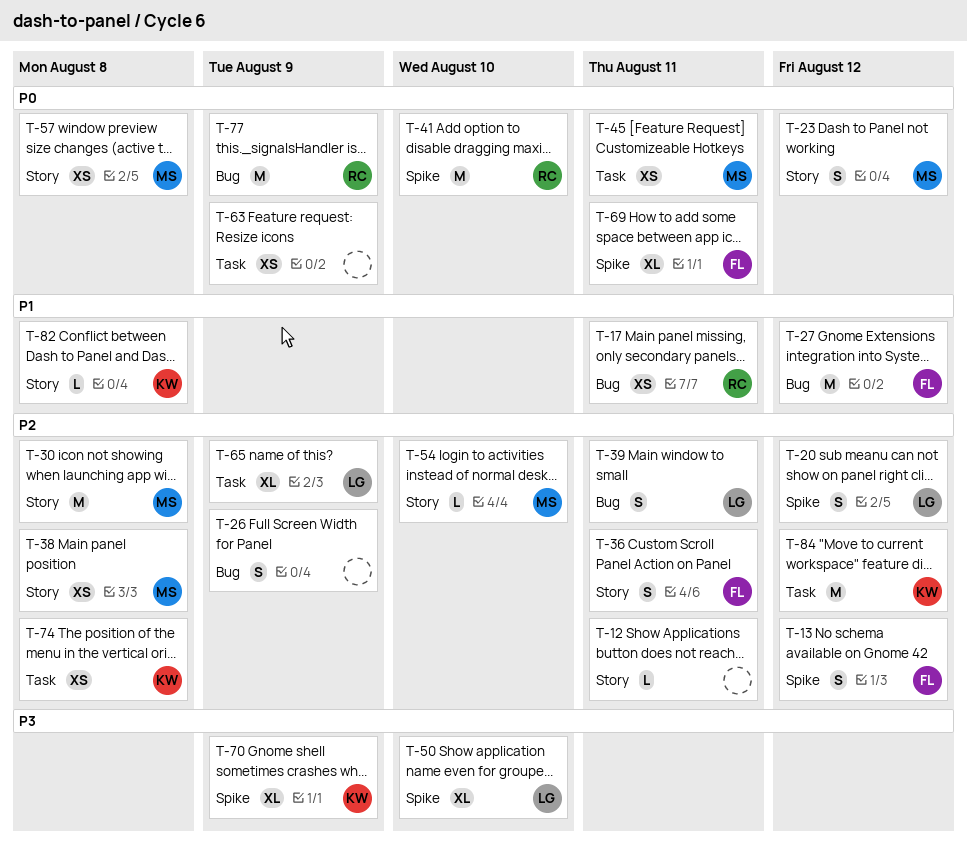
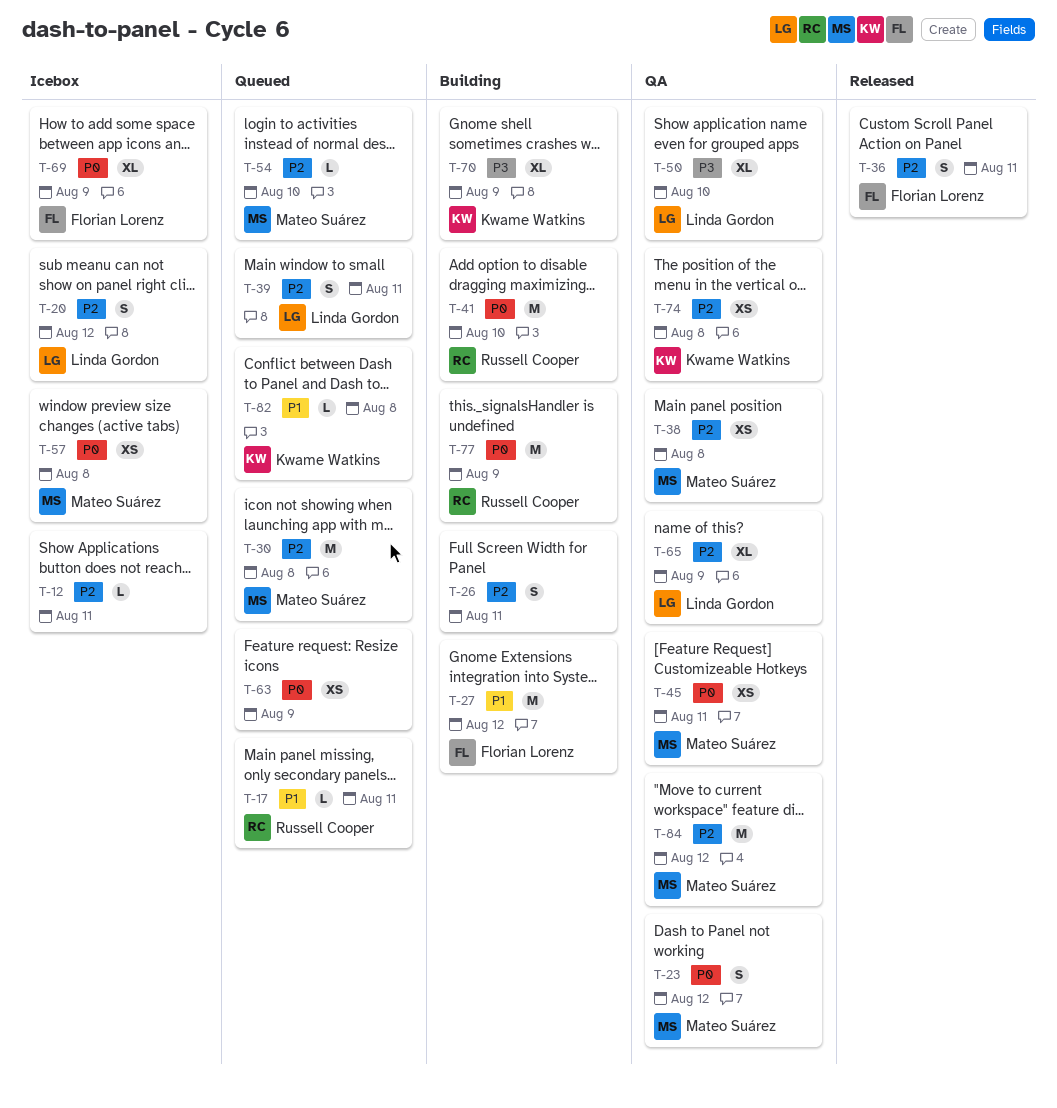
T-13: present -> none
T-17, estimate: XS -> L
T-26, due: Aug 9 -> Aug 11
T-69, due: Aug 11 -> Aug 9
T-84, owner: Kwame Watkins -> Mateo Suárez

